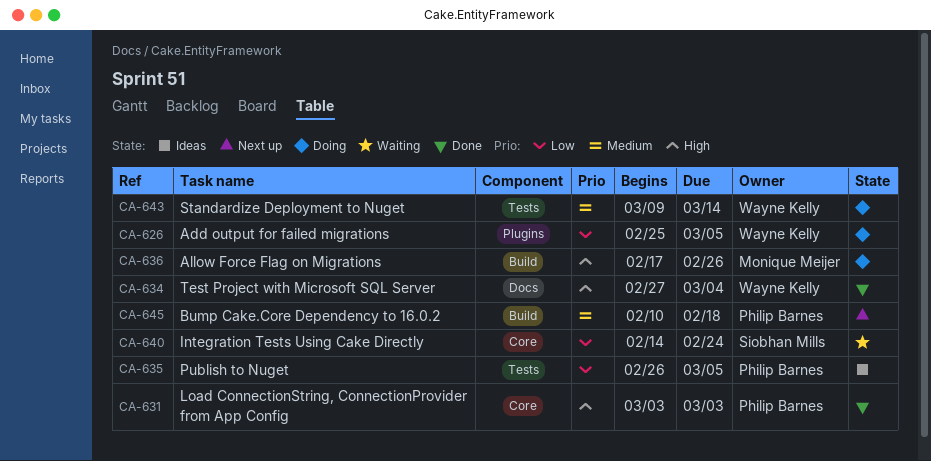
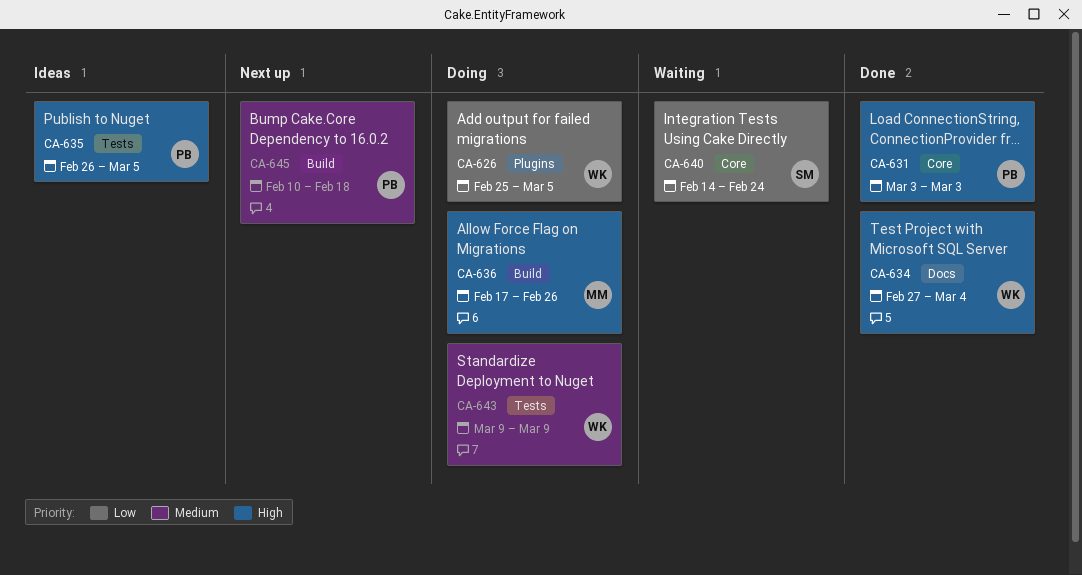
CA-635, priority: Low -> High
CA-643, due: Mar 14 -> Mar 9

